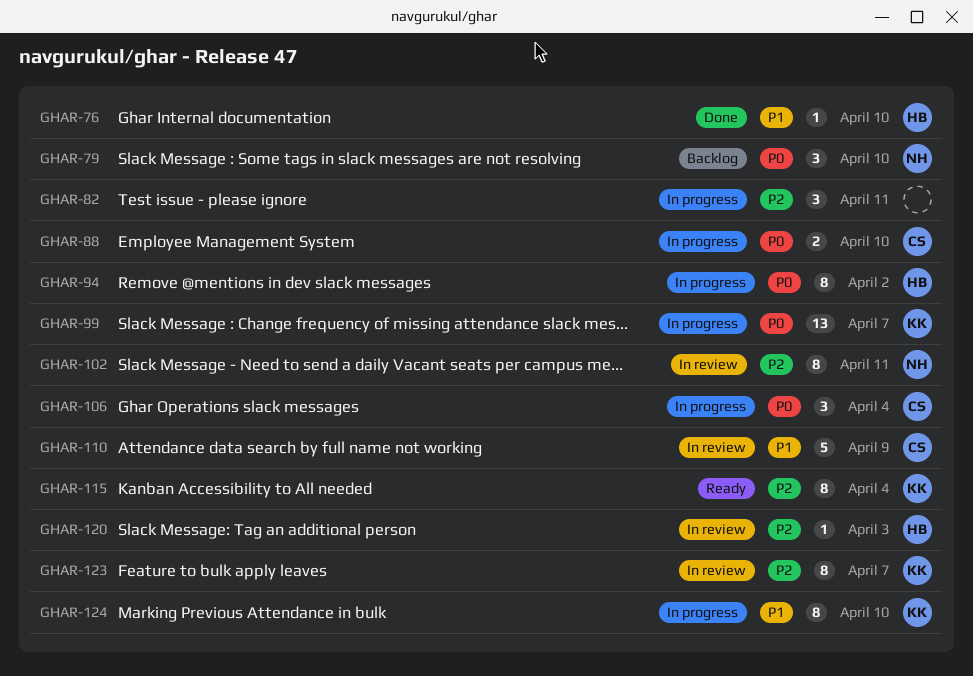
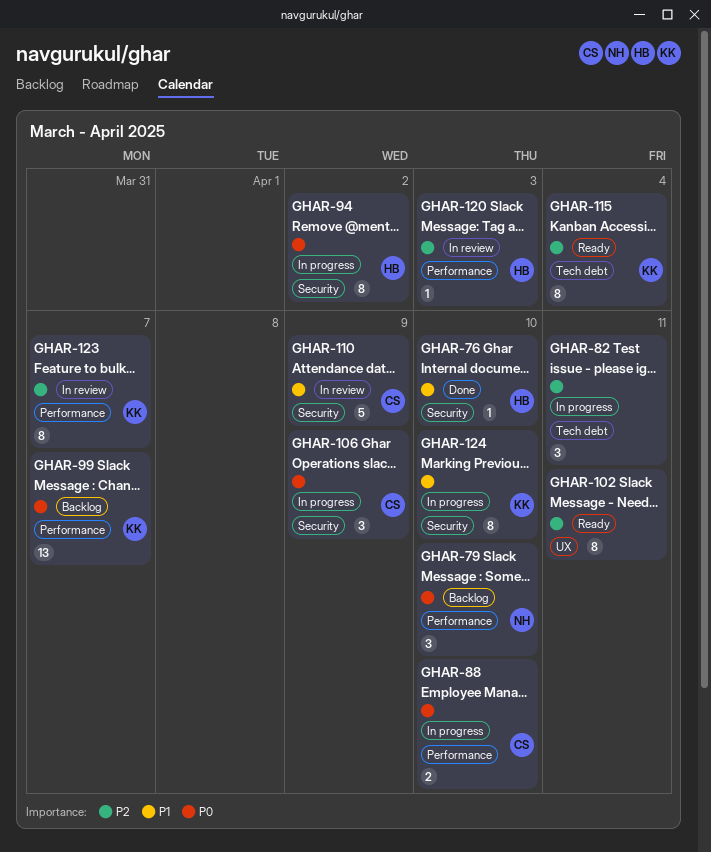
GHAR-99, status: In progress -> Backlog
GHAR-102, status: In review -> Ready
GHAR-102, owner: NH -> none
GHAR-106, due: Apr 4 -> Apr 9

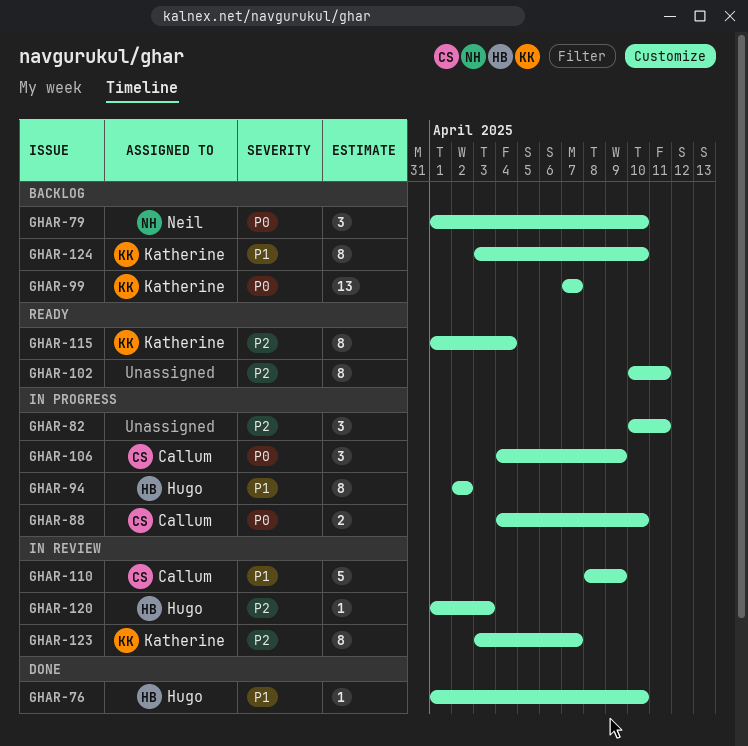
GHAR-94, priority: P0 -> P1
GHAR-124, status: In progress -> Backlog

